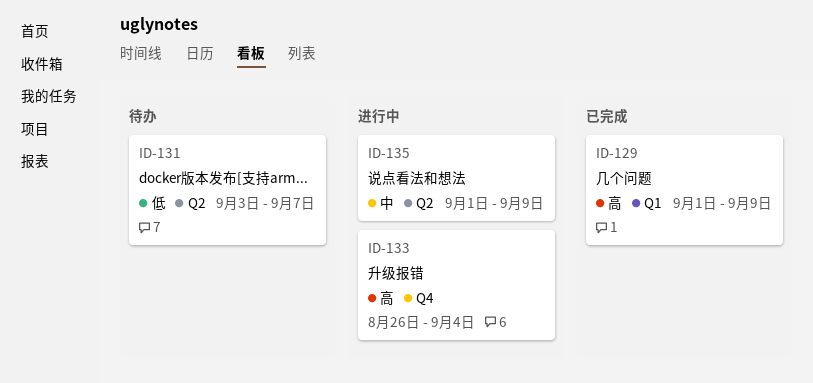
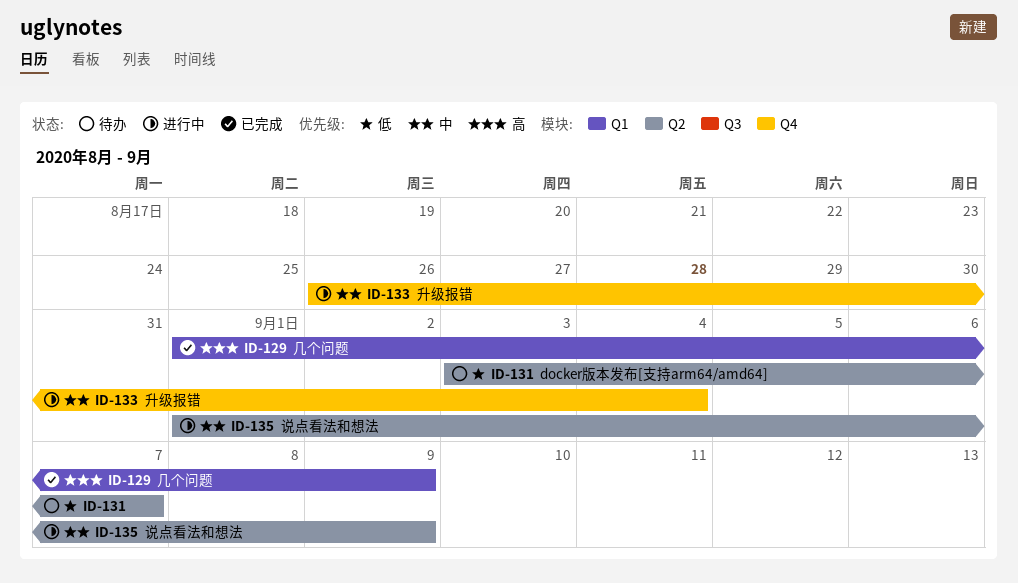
ID-133, priority: 高 -> 中

